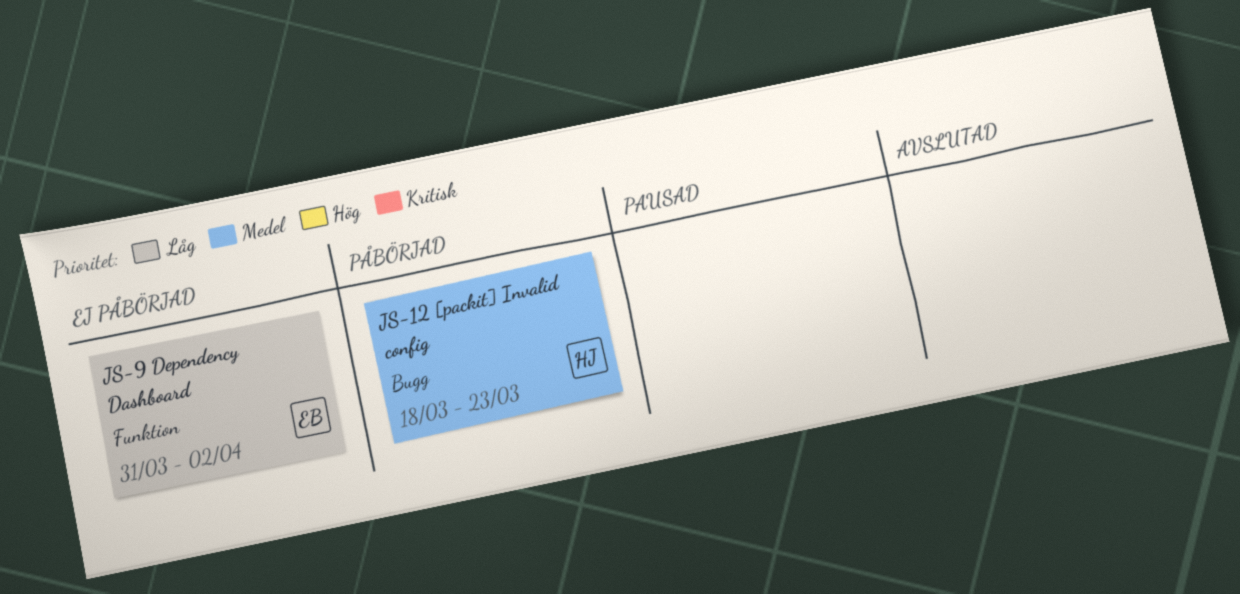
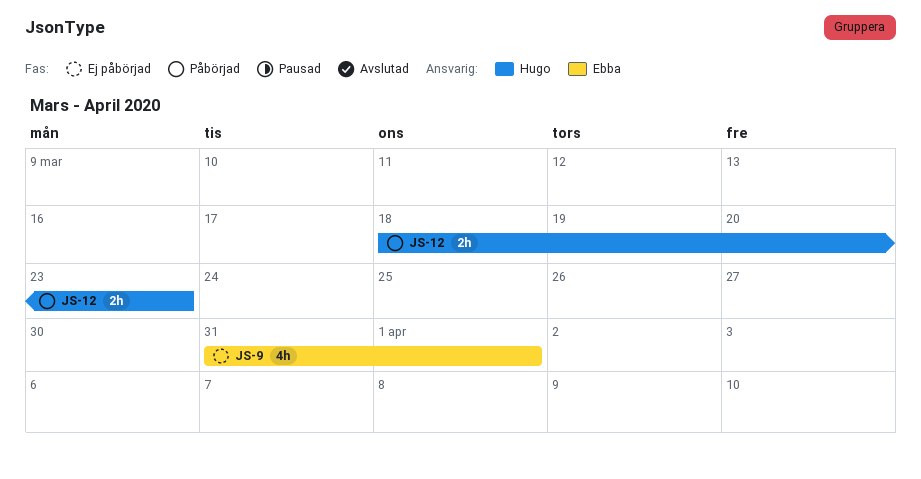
JS-9, due: Apr 2 -> Apr 1

